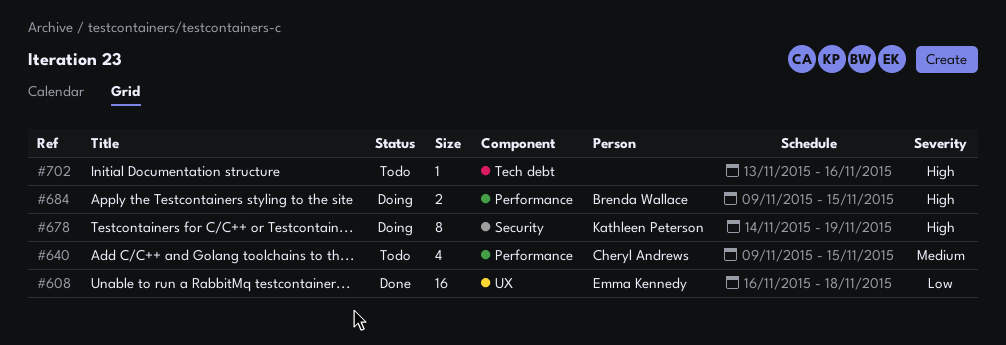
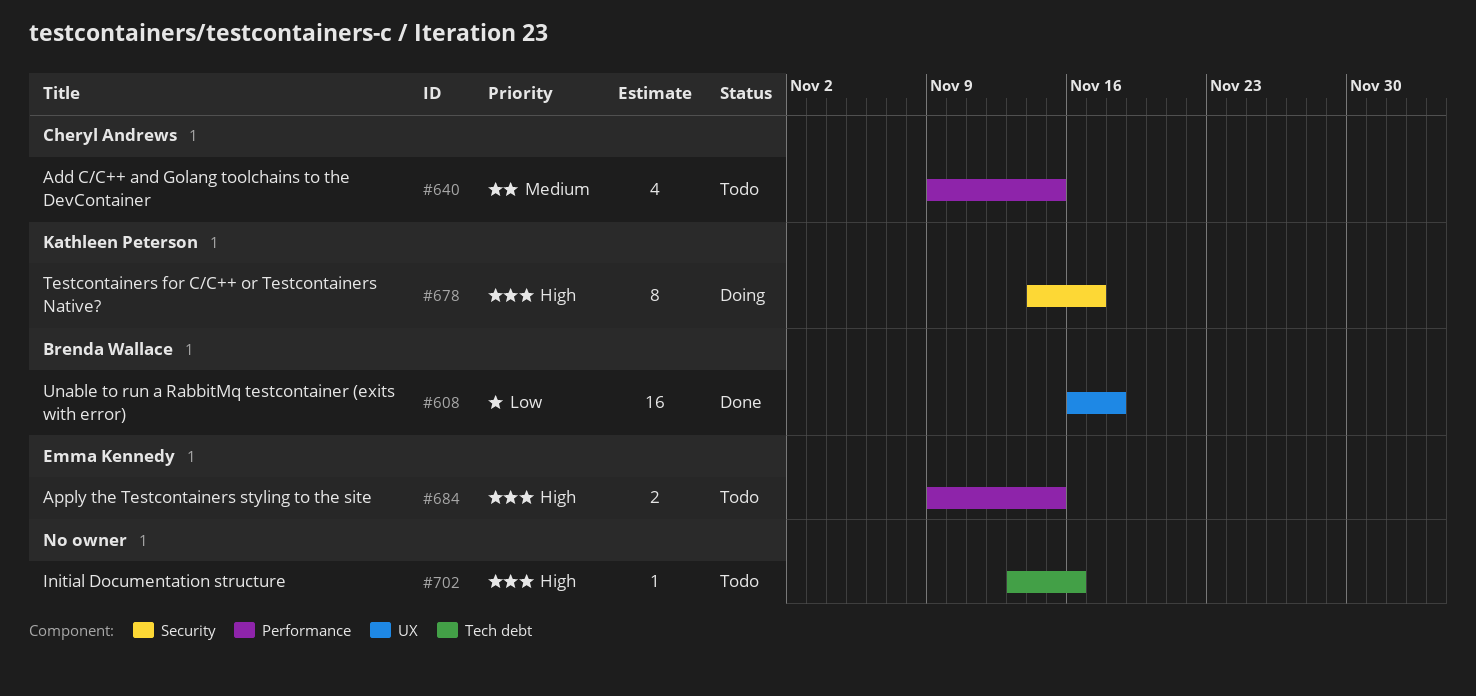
#608, owner: Emma Kennedy -> Brenda Wallace
#678, due: Nov 19 -> Nov 17
#684, status: Doing -> Todo
#684, owner: Brenda Wallace -> Emma Kennedy

